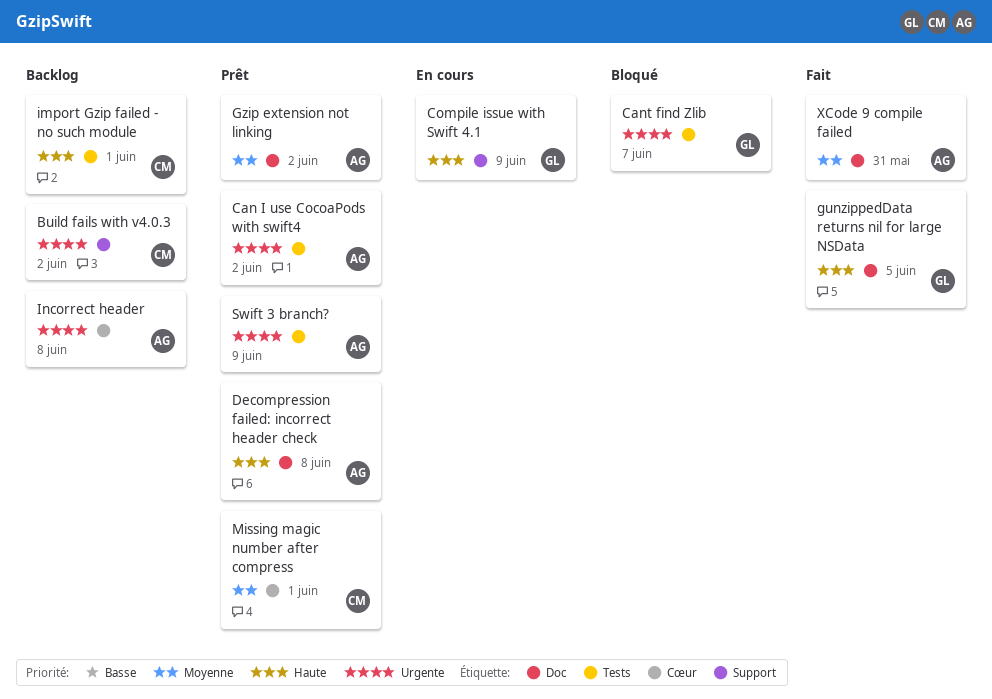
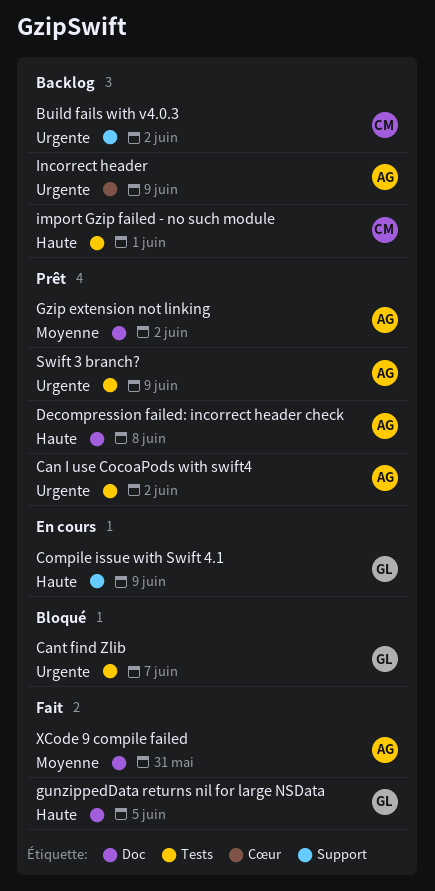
Incorrect header, due: Jun 8 -> Jun 9
Missing magic number after compress: present -> none

